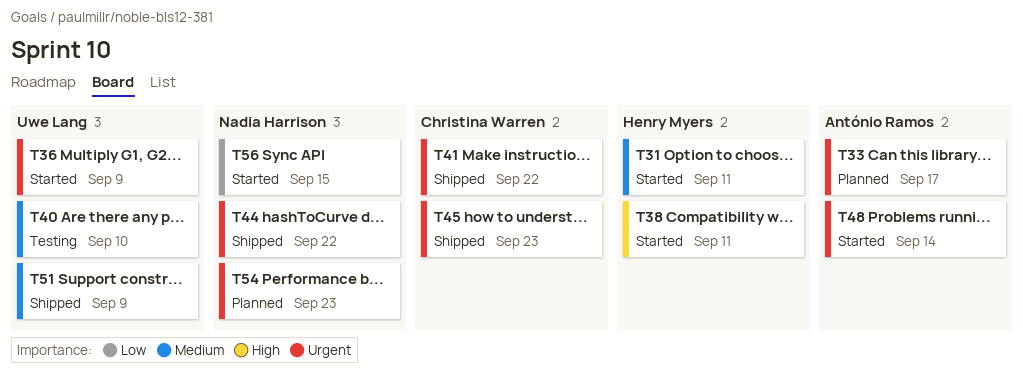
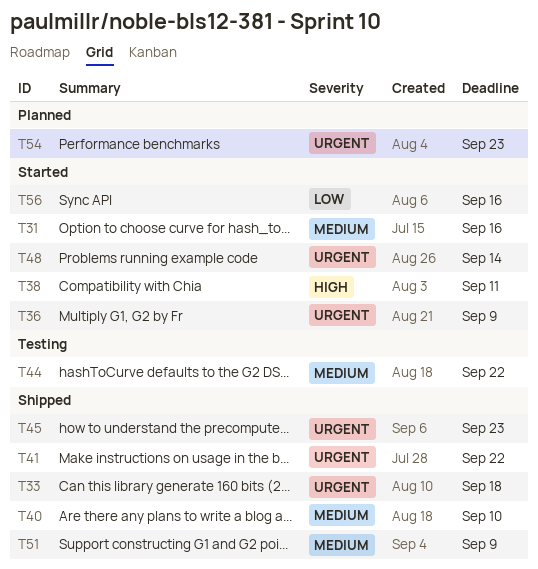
T31, due: Sep 11 -> Sep 16
T33, status: Planned -> Shipped
T33, due: Sep 17 -> Sep 18
T40, status: Testing -> Shipped
T44, status: Shipped -> Testing
T44, priority: Urgent -> Medium
T56, due: Sep 15 -> Sep 16

